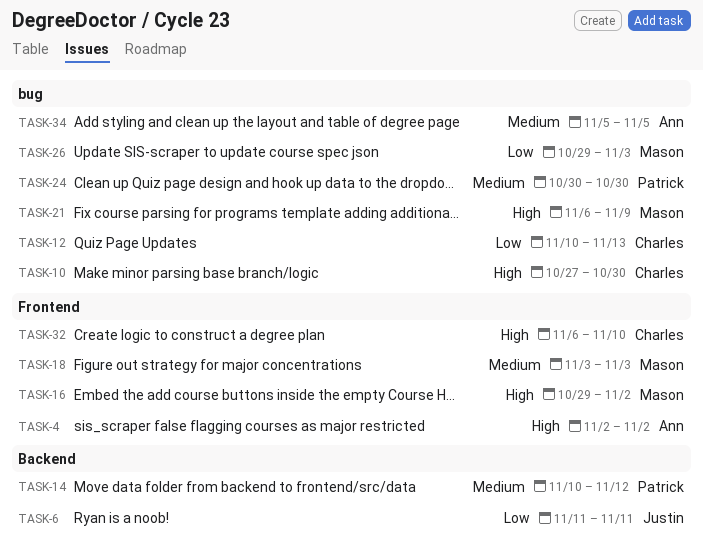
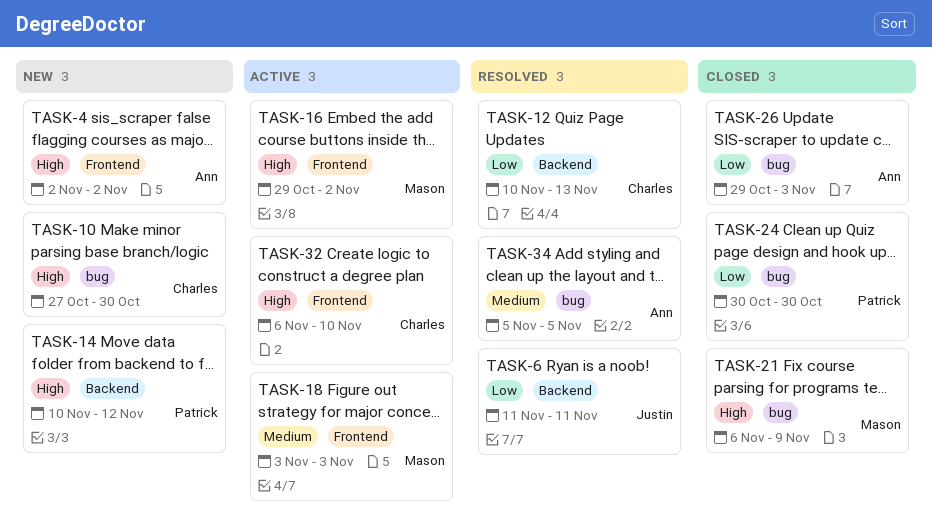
TASK-12, label: bug -> Backend
TASK-14, priority: Medium -> High
TASK-24, priority: Medium -> Low
TASK-26, owner: Mason -> Ann

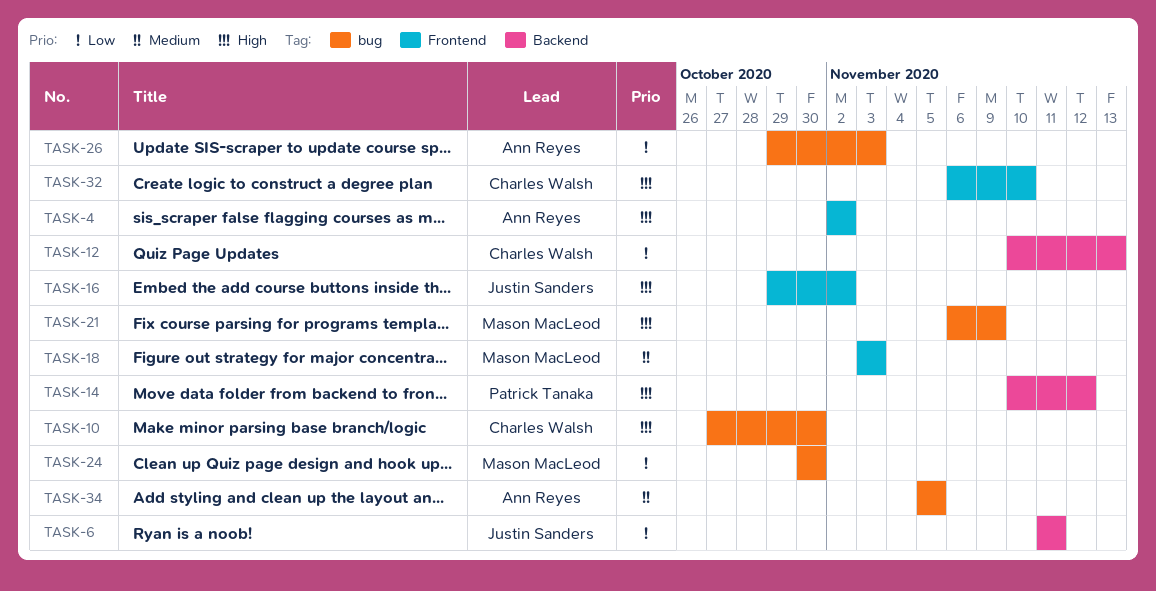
TASK-16, owner: Mason MacLeod -> Justin Sanders
TASK-24, owner: Patrick Tanaka -> Mason MacLeod

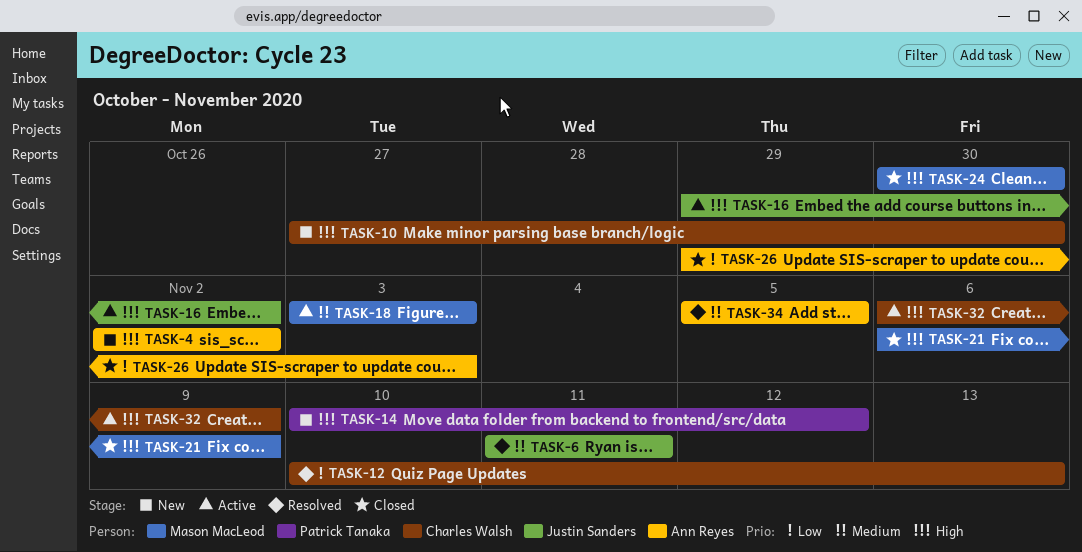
TASK-6, priority: Low -> Medium
TASK-24, priority: Low -> High
TASK-32, due: Nov 10 -> Nov 9

